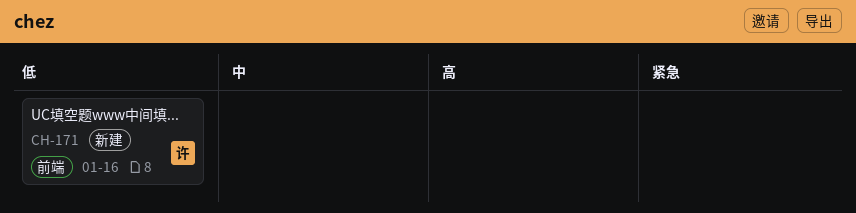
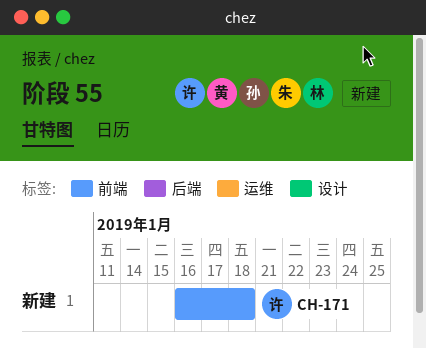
CH-171, due: Jan 16 -> Jan 18

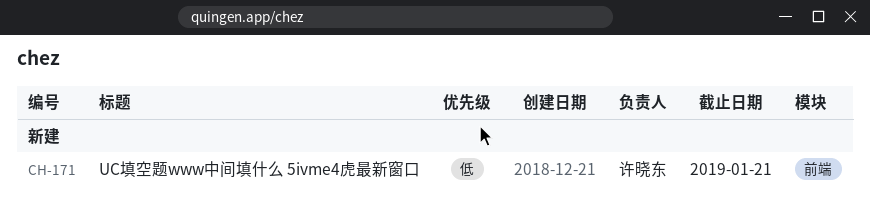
CH-171, due: Jan 18 -> Jan 21

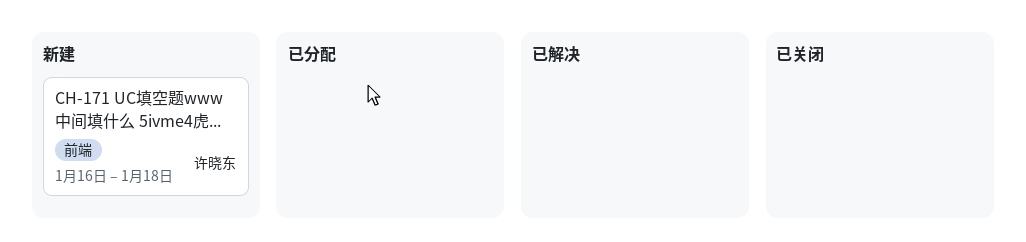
CH-171, due: Jan 21 -> Jan 18

